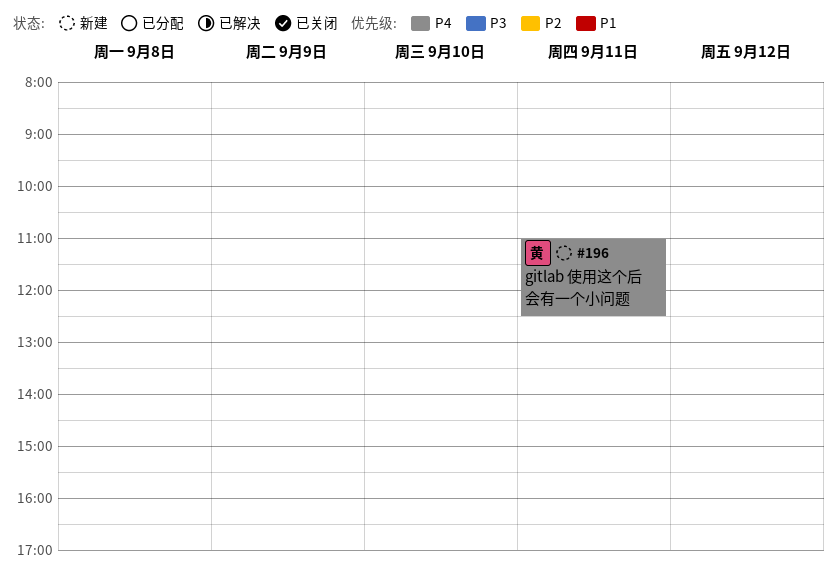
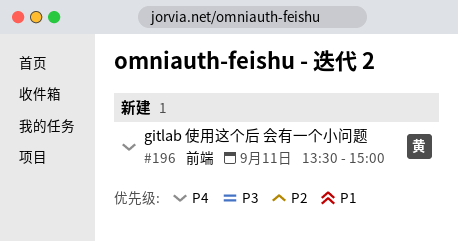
#196, begins: 11:00 -> 13:30
#196, ends: 12:30 -> 15:00

